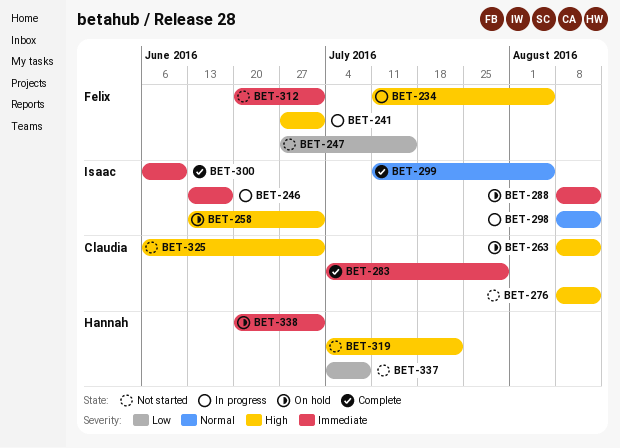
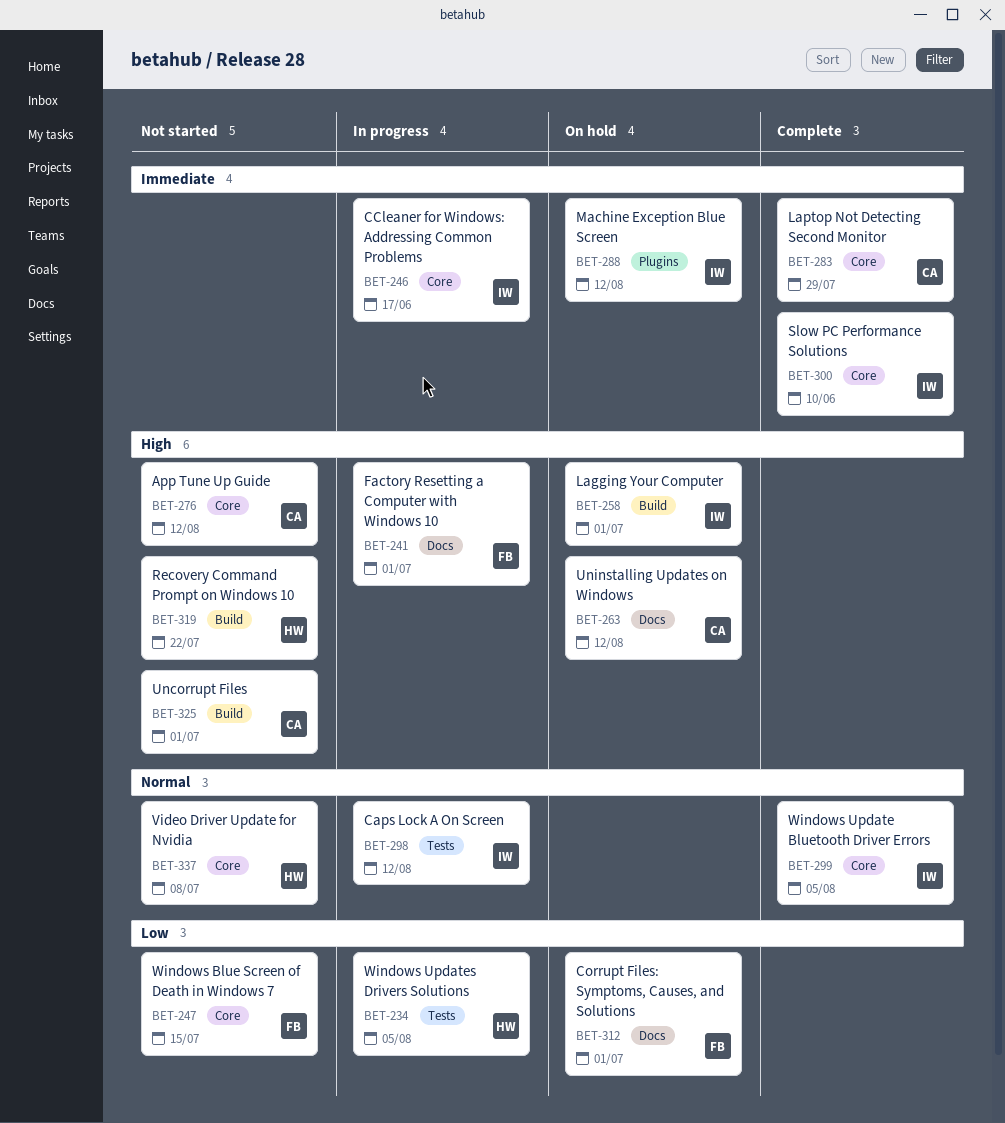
BET-234, owner: Felix -> Hannah
BET-234, priority: High -> Low
BET-312, status: Not started -> On hold
BET-312, priority: Immediate -> Low
BET-337, priority: Low -> Normal
BET-338: present -> none

